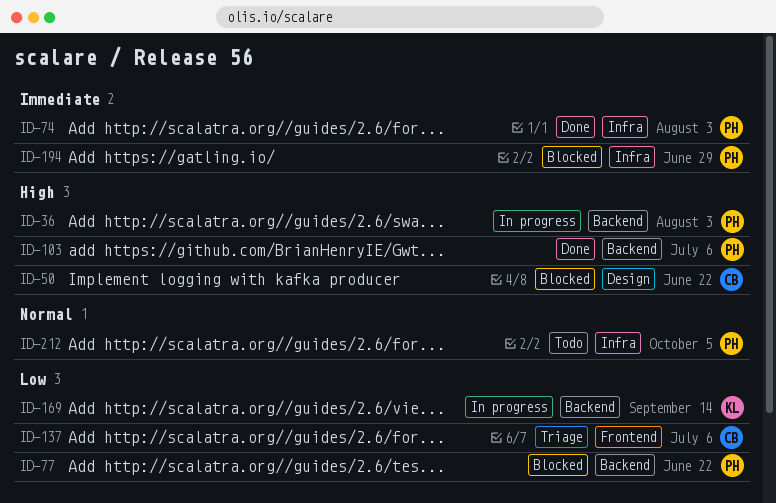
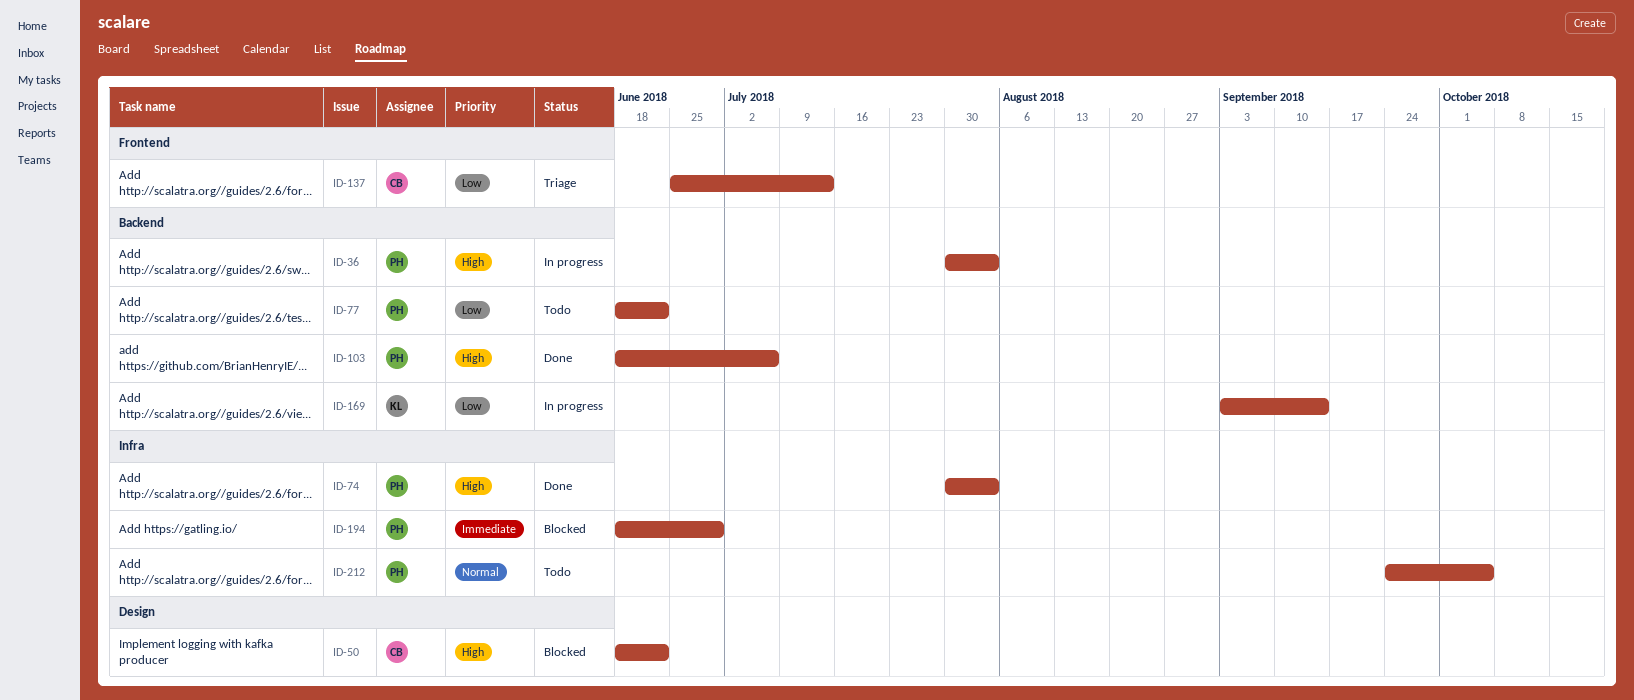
ID-74, priority: Immediate -> High
ID-77, status: Blocked -> Todo
ID-137, due: Jul 6 -> Jul 13

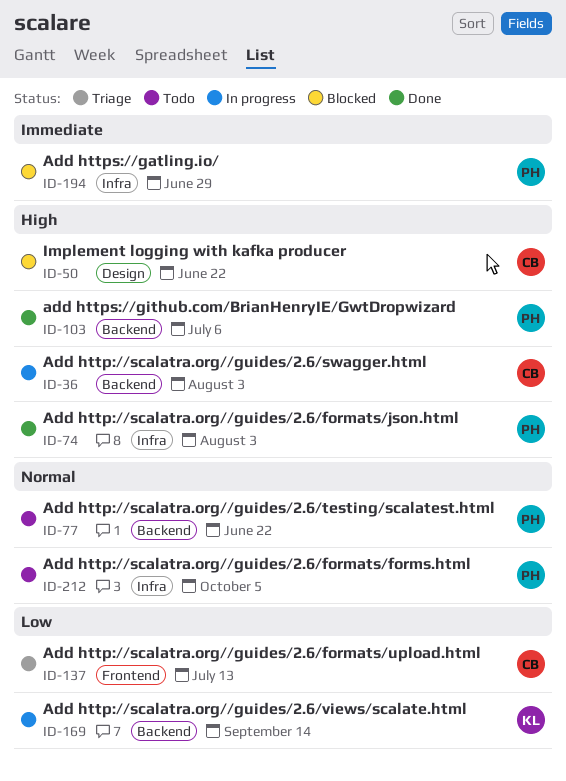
ID-36, owner: PH -> CB
ID-77, priority: Low -> Normal

